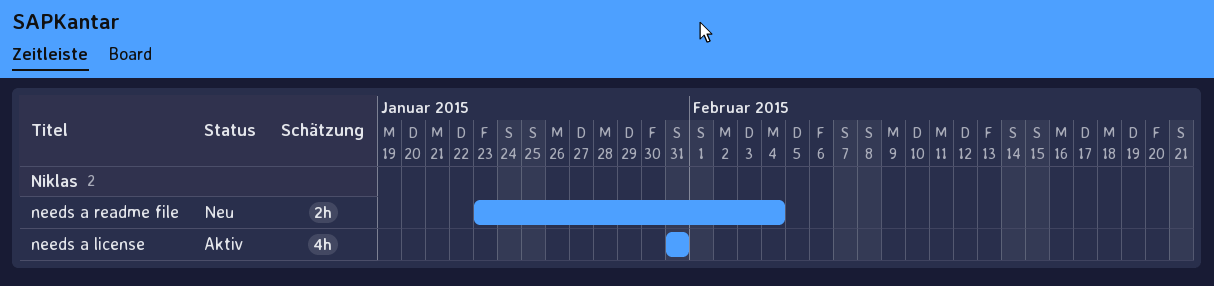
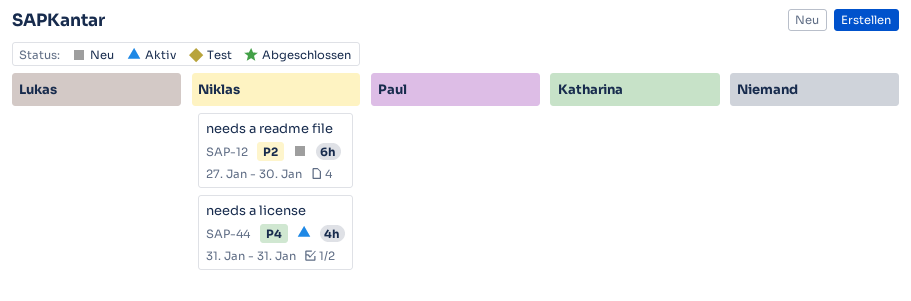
needs a readme file, estimate: 2h -> 6h
needs a readme file, start: Jan 23 -> Jan 27
needs a readme file, due: Feb 4 -> Jan 30

